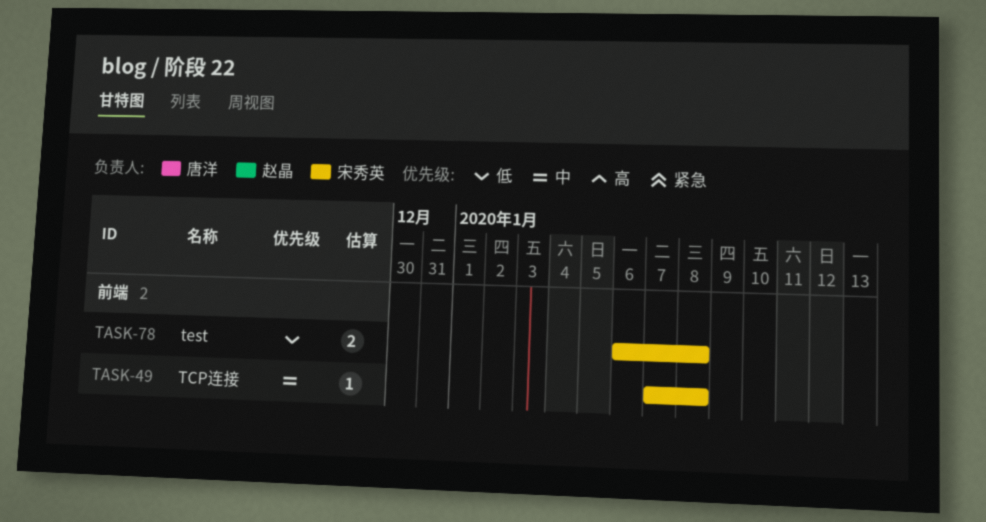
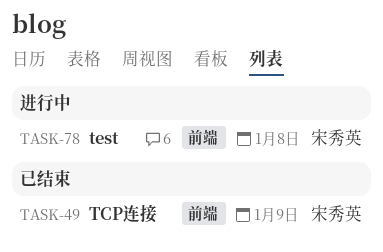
TASK-49, due: Jan 8 -> Jan 9

